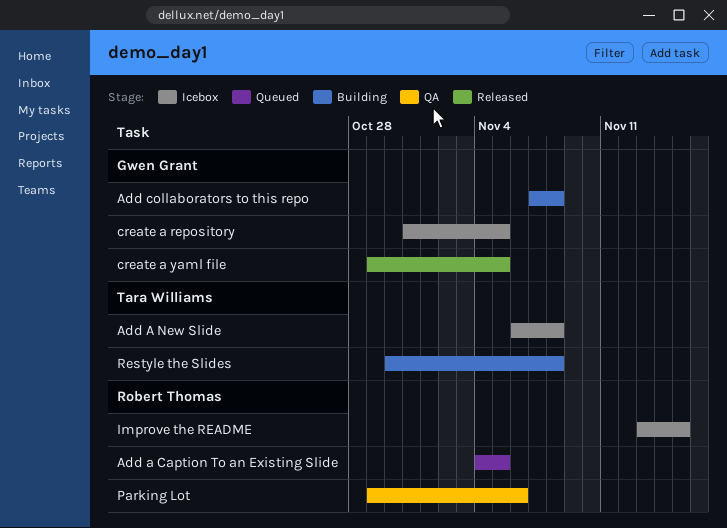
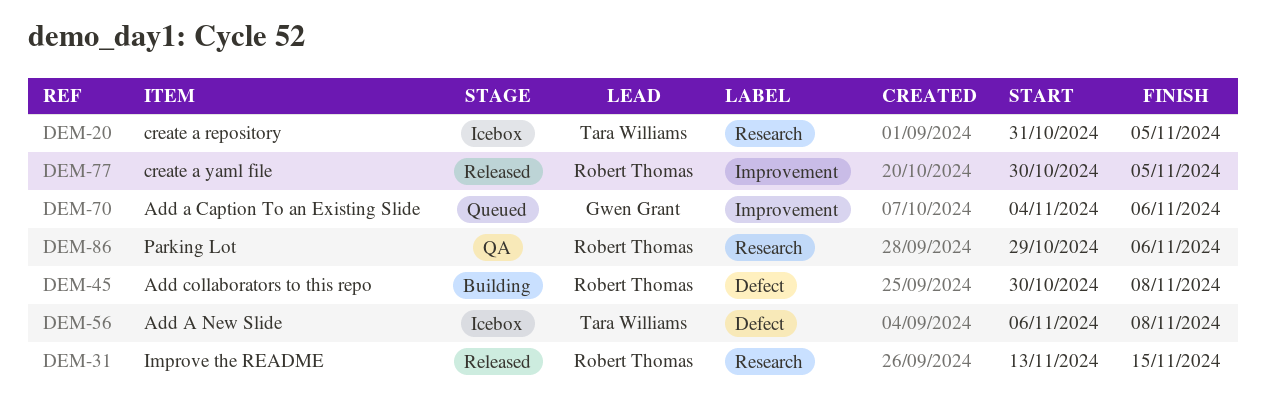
Add a Caption To an Existing Slide, owner: Robert Thomas -> Gwen Grant
Add a Caption To an Existing Slide, due: Nov 5 -> Nov 6
Add collaborators to this repo, owner: Gwen Grant -> Robert Thomas
Add collaborators to this repo, start: Nov 7 -> Oct 30
create a repository, owner: Gwen Grant -> Tara Williams
create a yaml file, owner: Gwen Grant -> Robert Thomas
create a yaml file, start: Oct 29 -> Oct 30
Improve the README, status: Icebox -> Released
Restyle the Slides: present -> none

